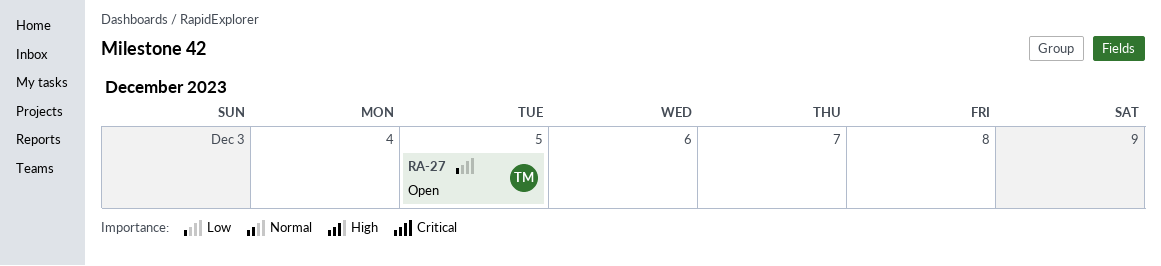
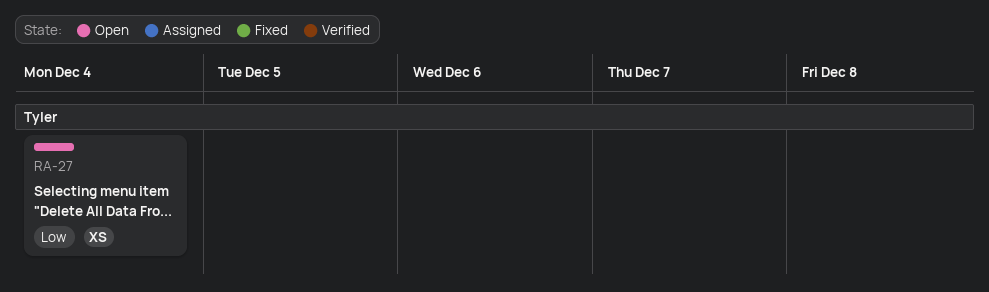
RA-27, due: Dec 5 -> Dec 4

